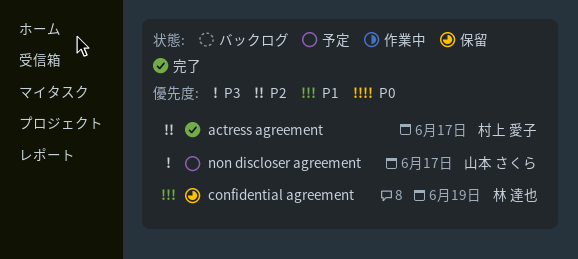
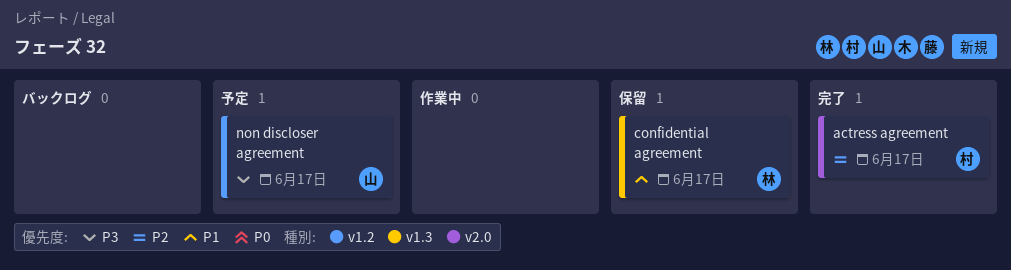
confidential agreement, due: Jun 19 -> Jun 17

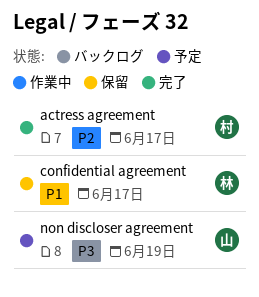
non discloser agreement, due: Jun 17 -> Jun 19

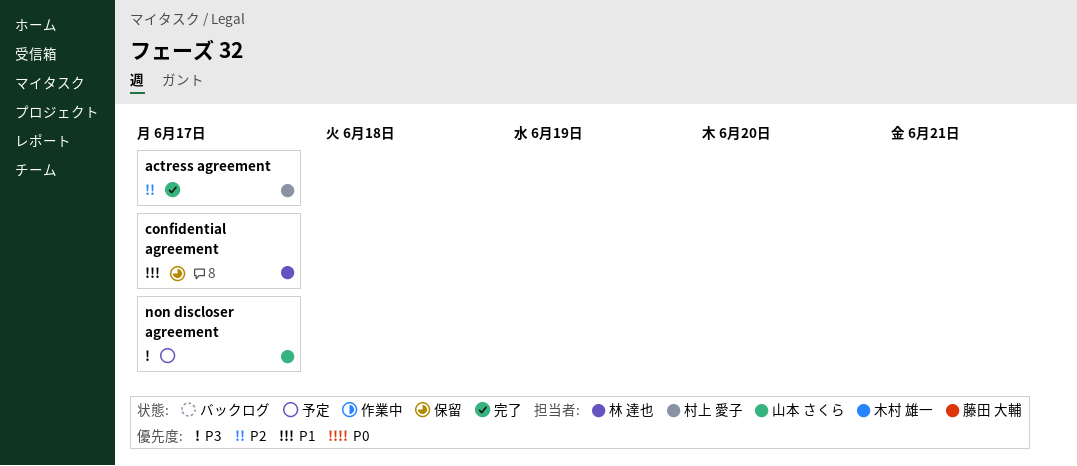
non discloser agreement, due: Jun 19 -> Jun 17

